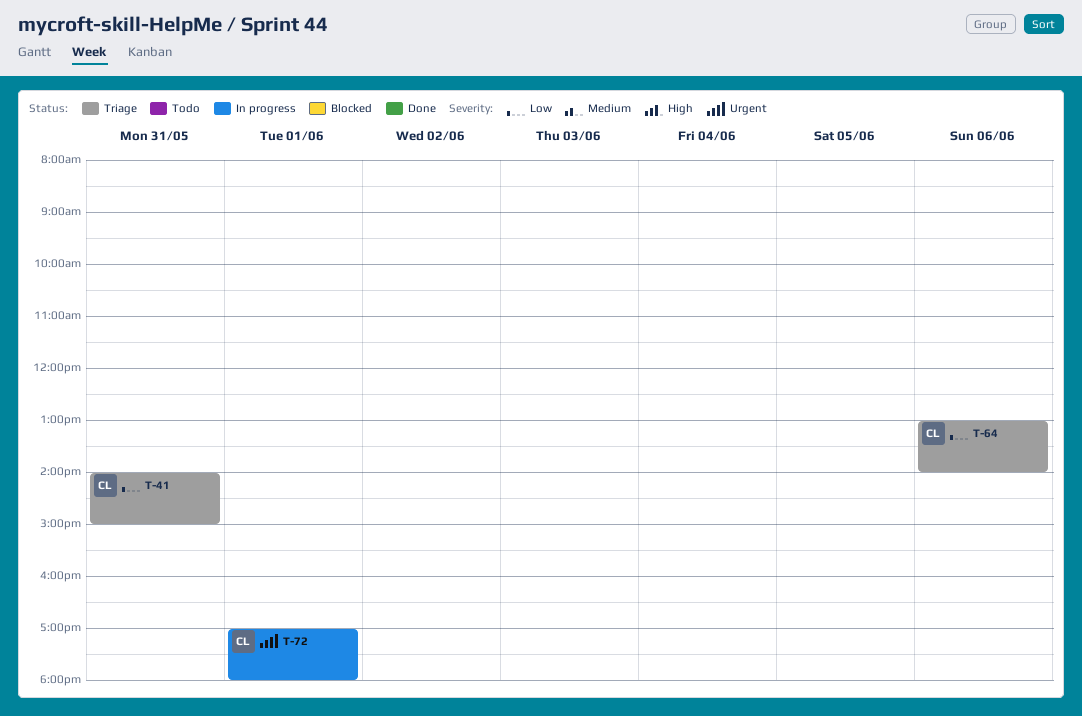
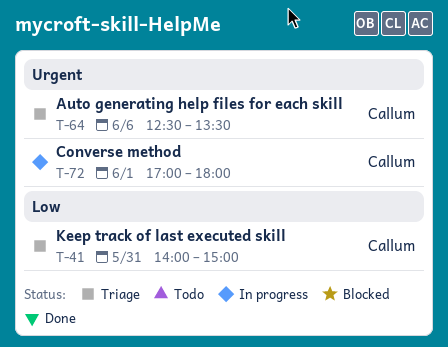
T-64, priority: Low -> Urgent
T-64, begins: 13:00 -> 12:30
T-64, ends: 14:00 -> 13:30

